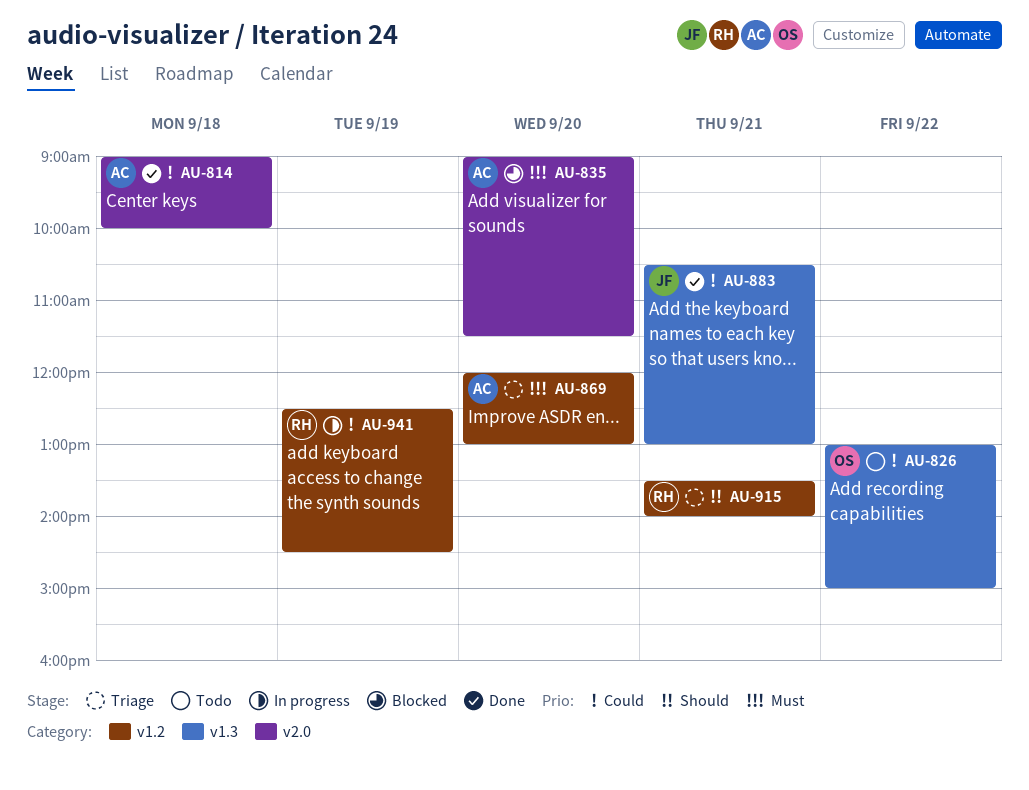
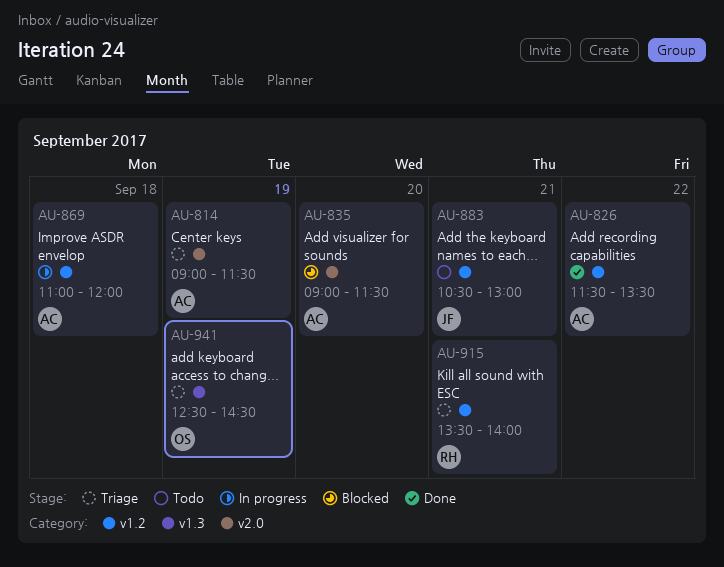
AU-814, status: Done -> Triage
AU-814, day: Sep 18 -> Sep 19
AU-814, ends: 10:00 -> 11:30
AU-826, status: Todo -> Done
AU-826, owner: OS -> AC
AU-826, label: v1.3 -> v1.2
AU-826, begins: 13:00 -> 11:30
AU-826, ends: 15:00 -> 13:30
AU-869, status: Triage -> In progress
AU-869, day: Sep 20 -> Sep 18
AU-869, begins: 12:00 -> 11:00
AU-869, ends: 13:00 -> 12:00
AU-883, status: Done -> Todo
AU-883, label: v1.3 -> v1.2
AU-941, status: In progress -> Triage
AU-941, owner: RH -> OS
AU-941, label: v1.2 -> v1.3

